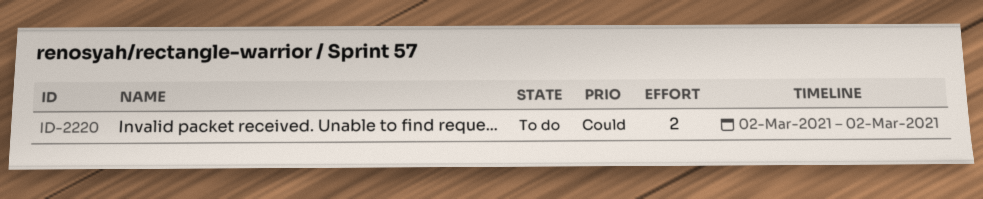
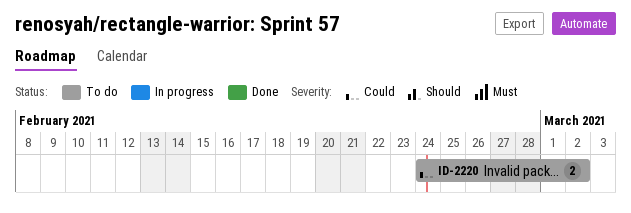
ID-2220, start: Mar 2 -> Feb 24

